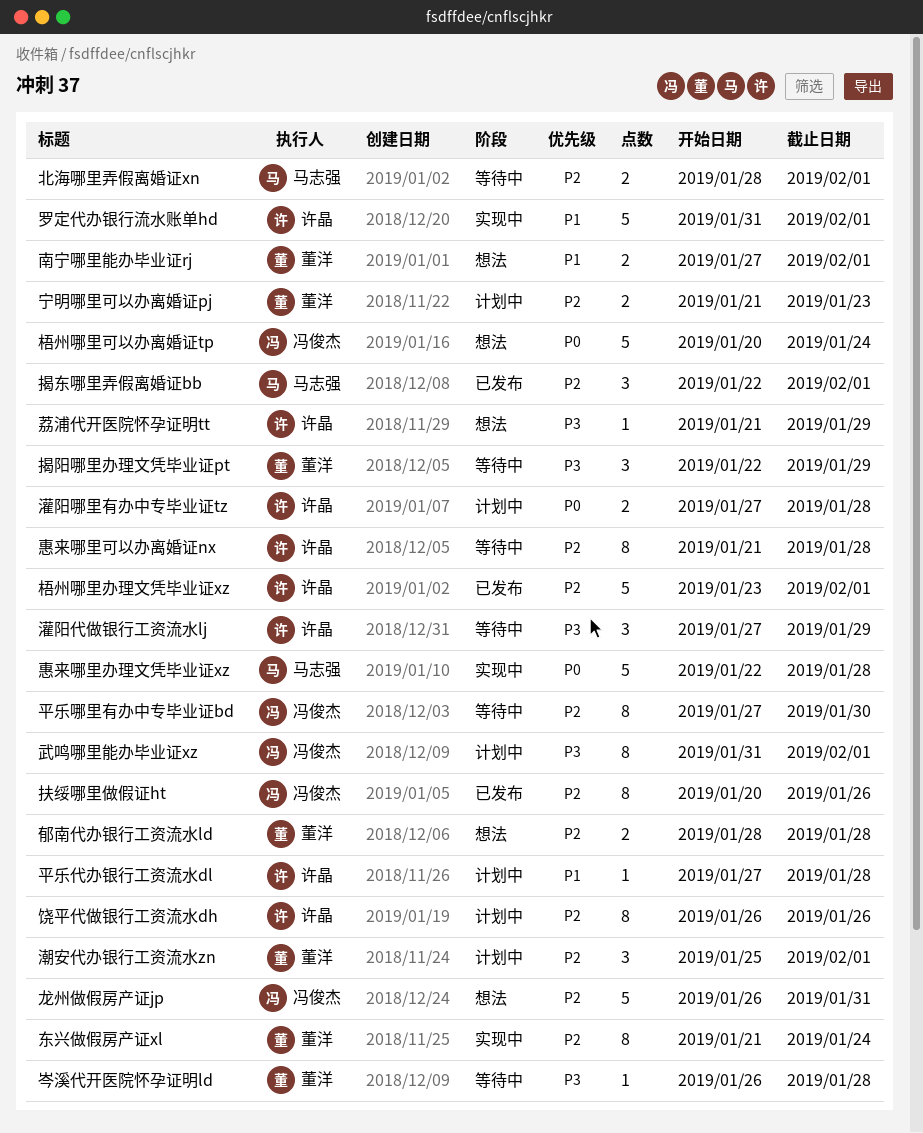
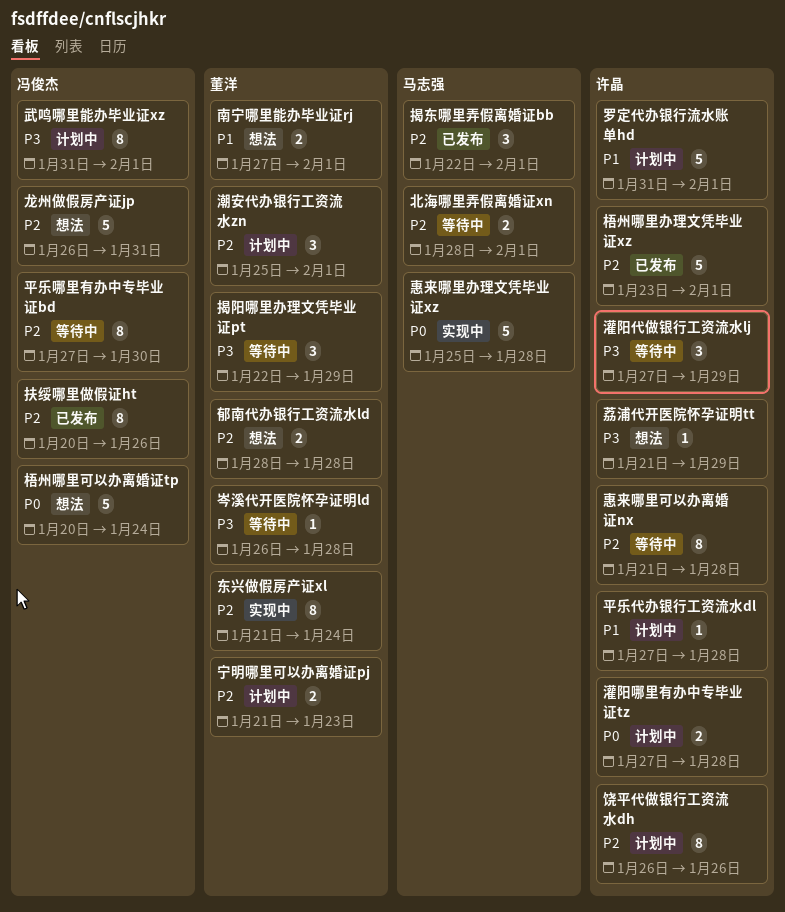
惠来哪里办理文凭毕业证xz, start: Jan 22 -> Jan 25
罗定代办银行流水账单hd, status: 实现中 -> 计划中

